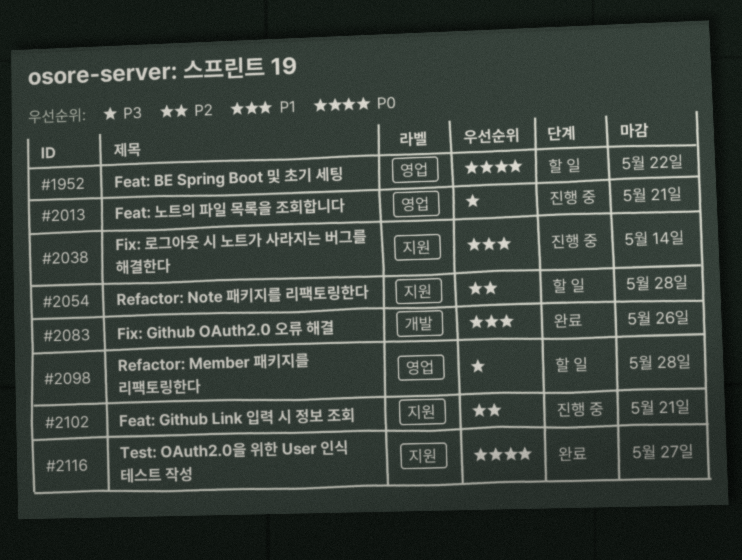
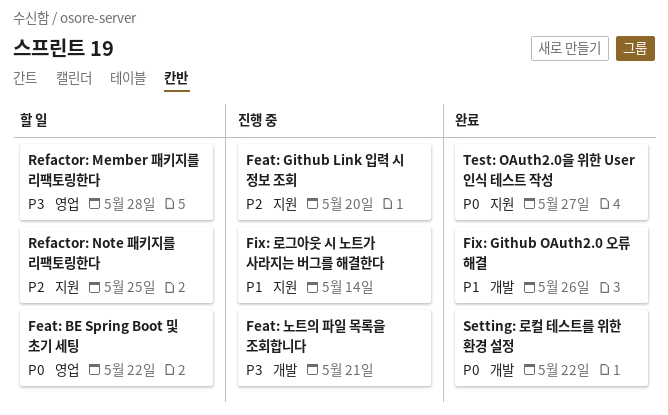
Feat: Github Link 입력 시 정보 조회, due: May 21 -> May 20
Feat: 노트의 파일 목록을 조회합니다, label: 영업 -> 개발
Refactor: Note 패키지를 리팩토링한다, due: May 28 -> May 25
Setting: 로컬 테스트를 위한 환경 설정: none -> present

